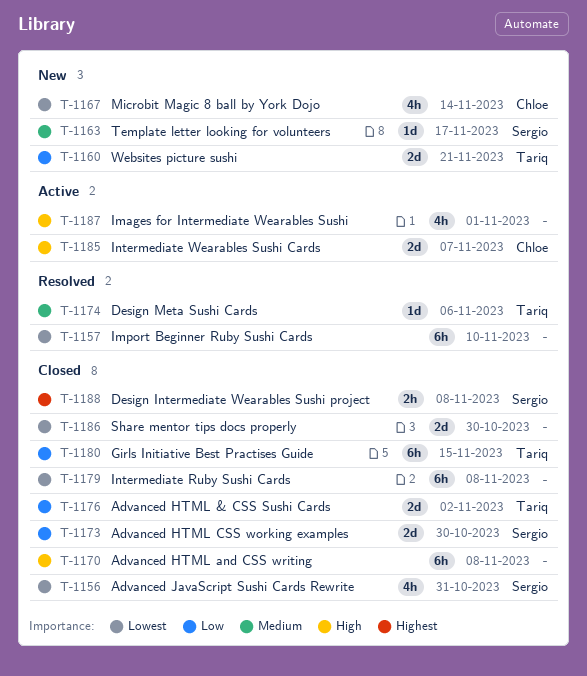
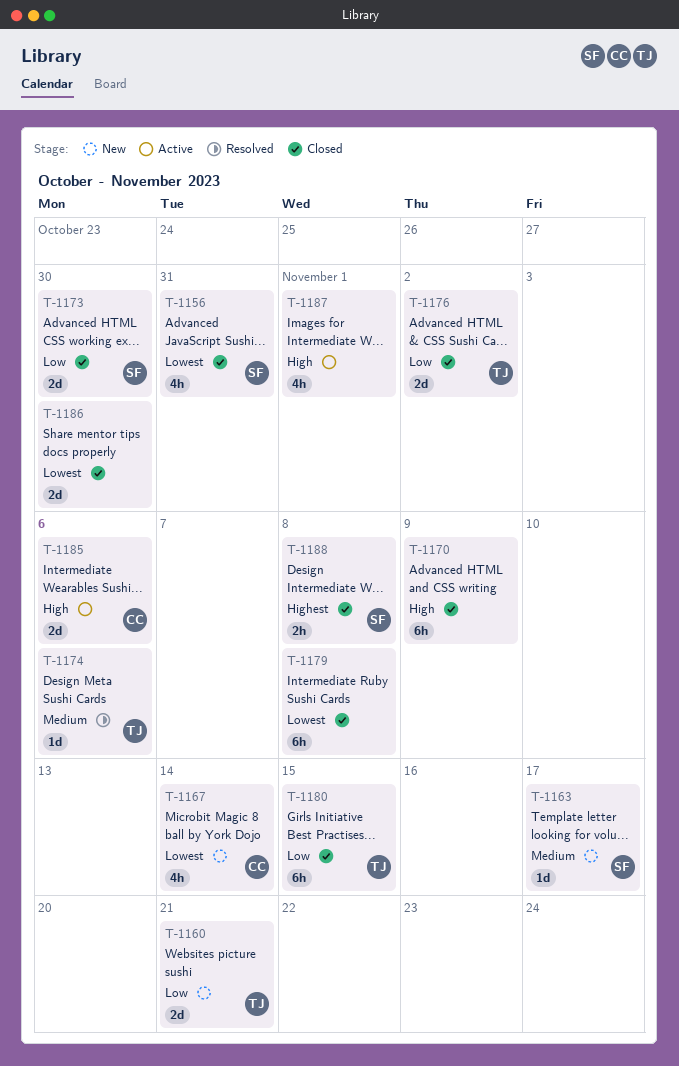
T-1157: present -> none
T-1170, due: Nov 8 -> Nov 9
T-1185, due: Nov 7 -> Nov 6

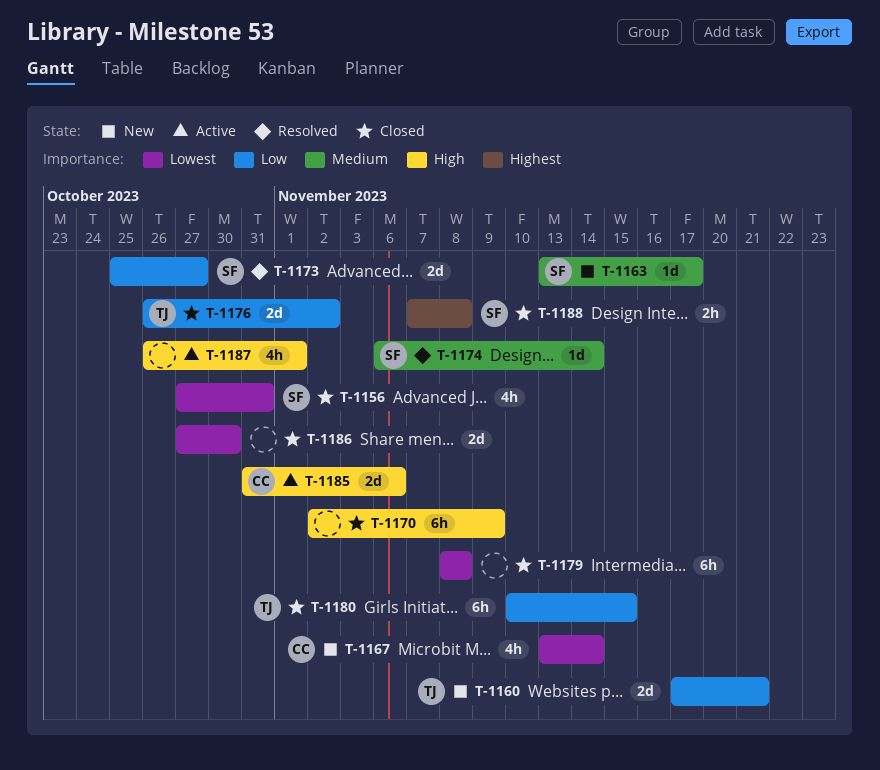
T-1173, status: Closed -> Resolved
T-1173, due: Oct 30 -> Oct 27
T-1174, owner: TJ -> SF
T-1174, due: Nov 6 -> Nov 14

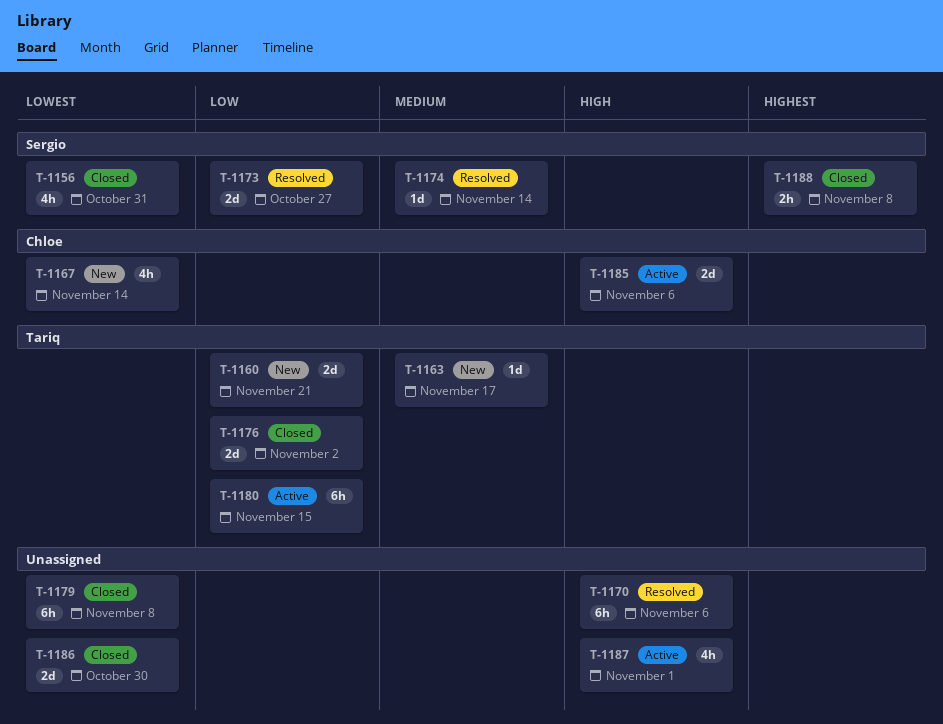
T-1163, owner: Sergio -> Tariq
T-1170, status: Closed -> Resolved
T-1170, due: Nov 9 -> Nov 6
T-1180, status: Closed -> Active

